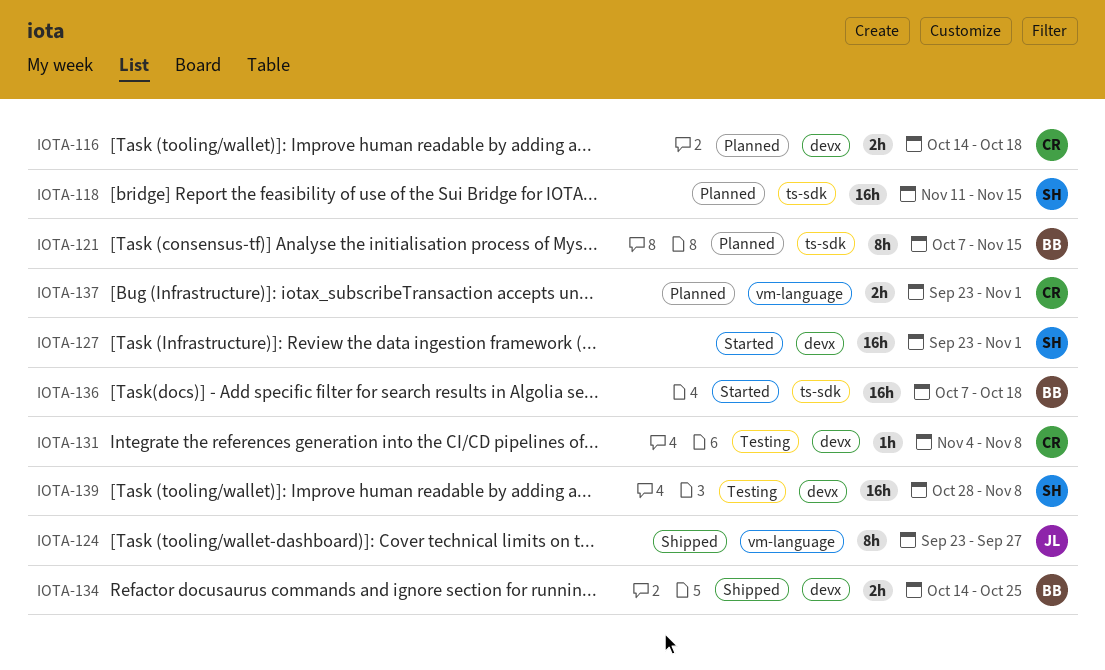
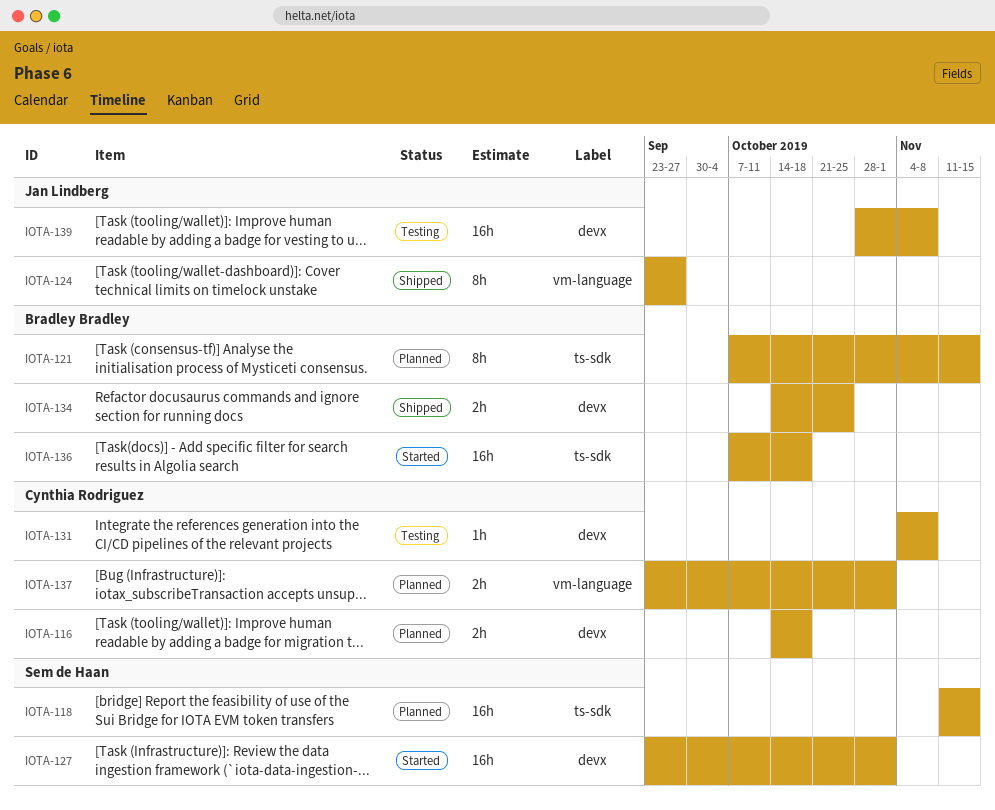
IOTA-139, owner: Sem de Haan -> Jan Lindberg

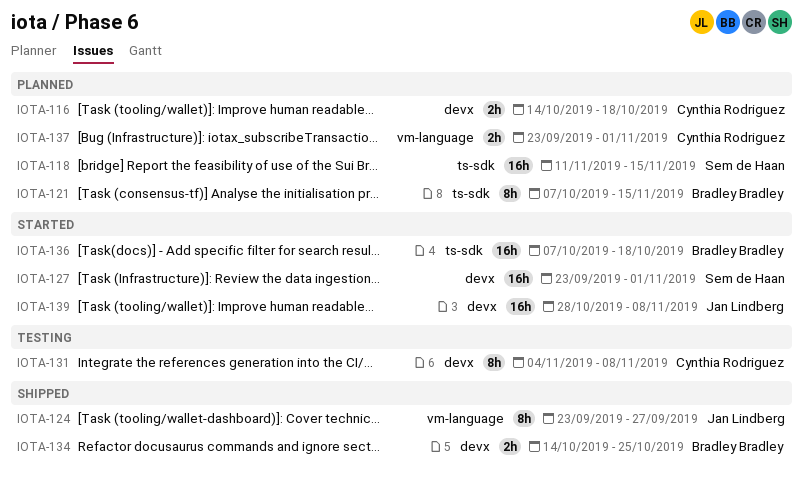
IOTA-131, estimate: 1h -> 8h
IOTA-139, status: Testing -> Started

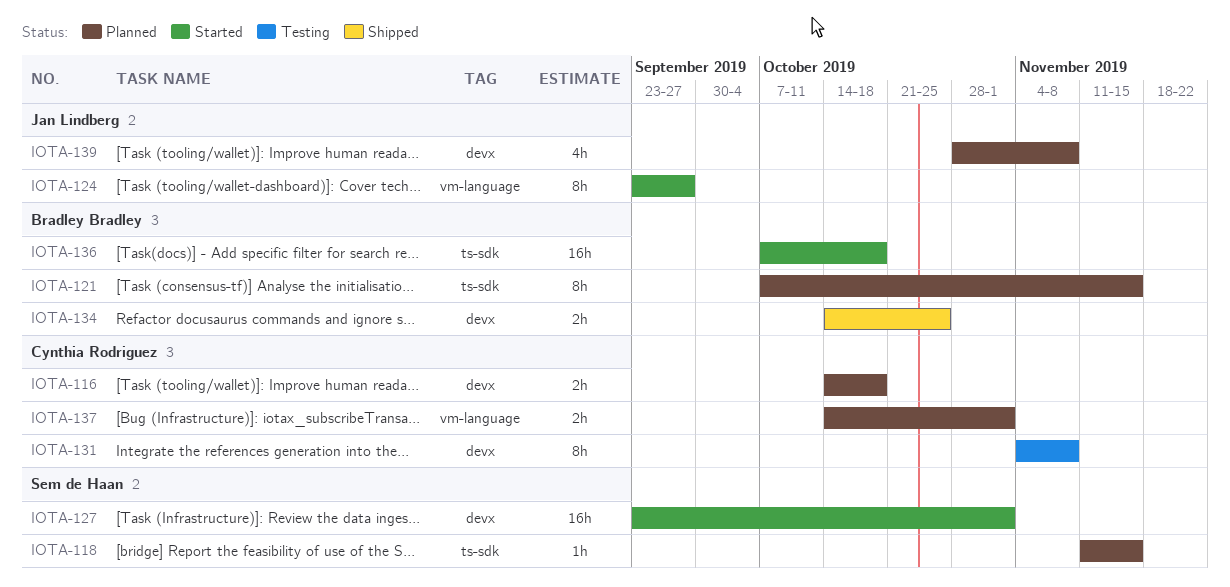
IOTA-118, estimate: 16h -> 1h
IOTA-124, status: Shipped -> Started
IOTA-137, start: Sep 23 -> Oct 14
IOTA-139, status: Started -> Planned
IOTA-139, estimate: 16h -> 4h

